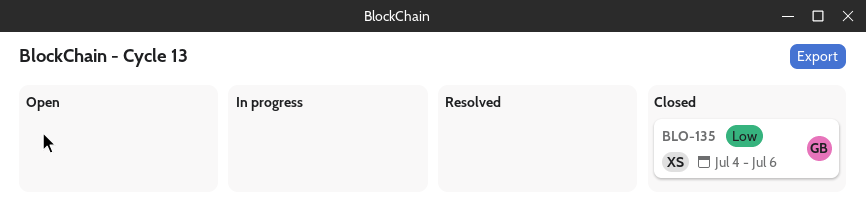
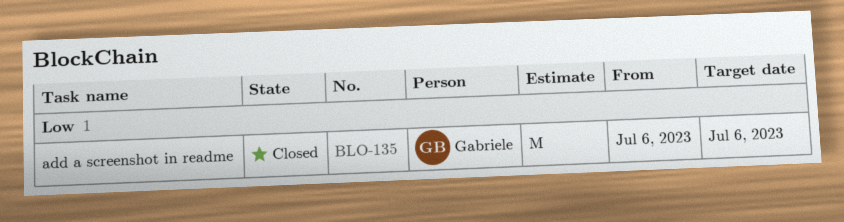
BLO-135, estimate: XS -> M
BLO-135, start: Jul 4 -> Jul 6

